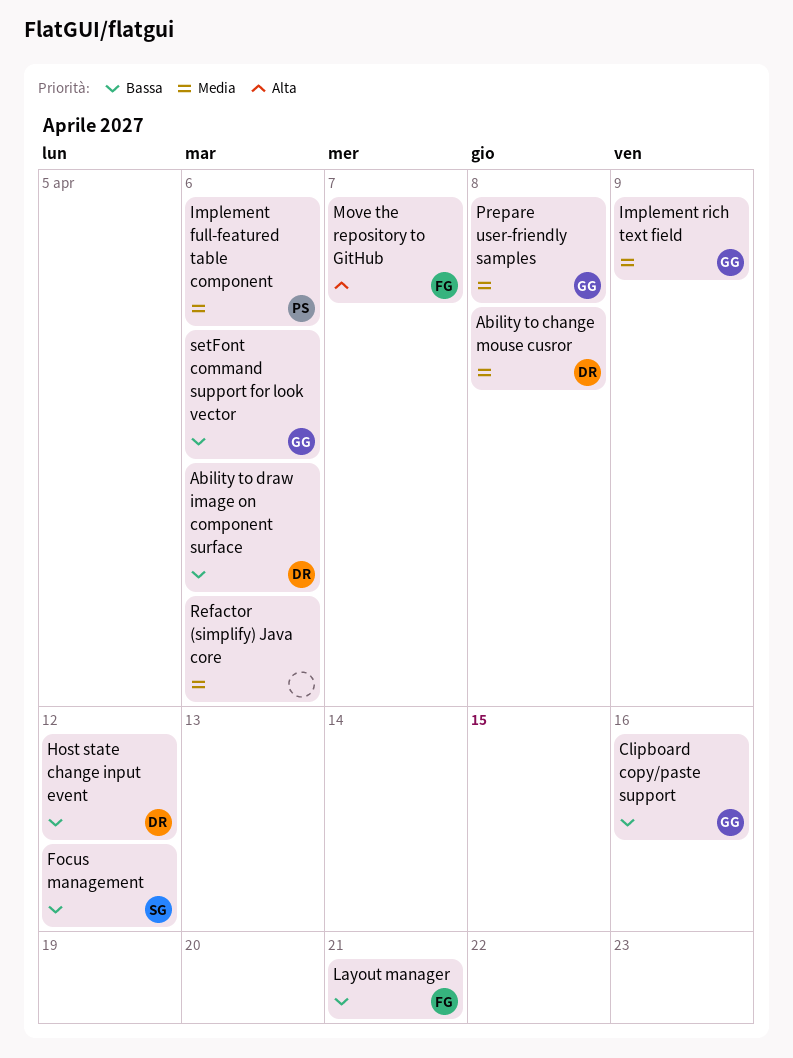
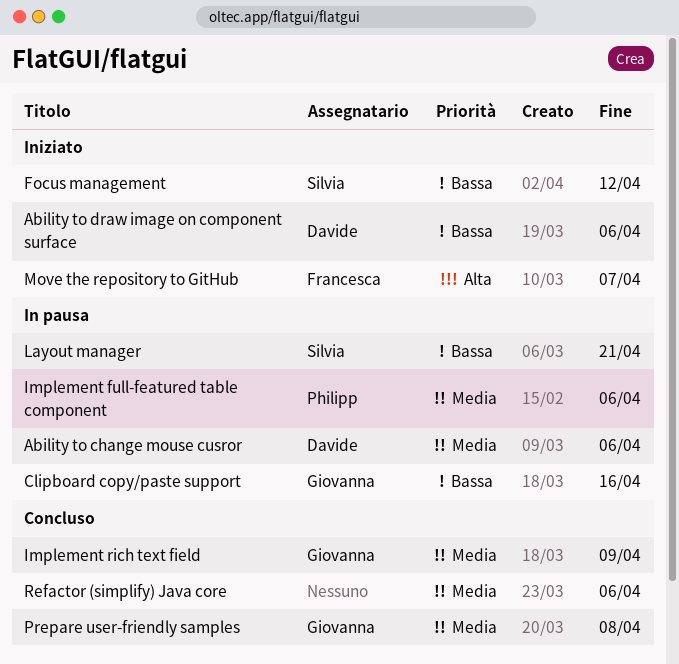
Ability to change mouse cusror, due: Apr 8 -> Apr 6
Host state change input event: present -> none
Layout manager, owner: Francesca -> Silvia
setFont command support for look vector: present -> none

